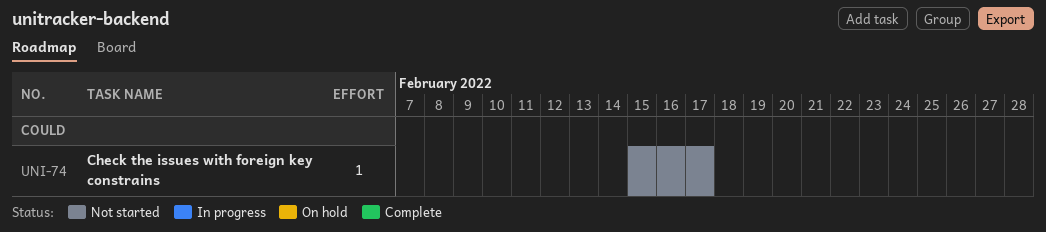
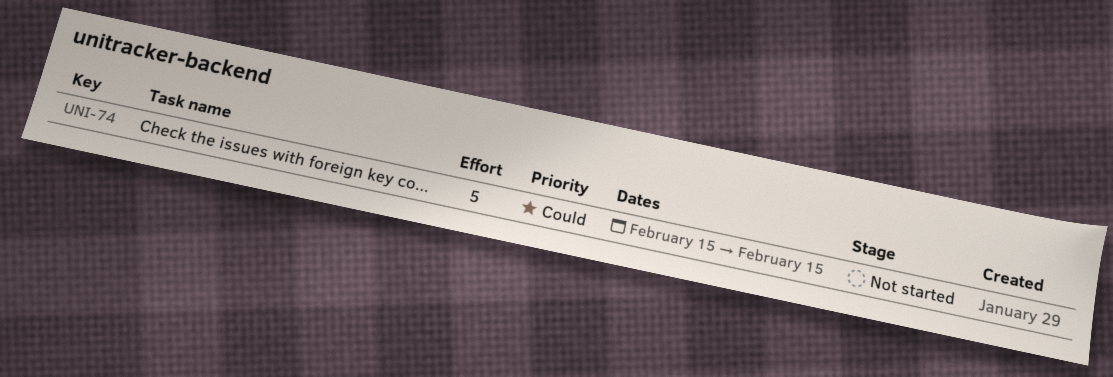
UNI-74, estimate: 1 -> 5
UNI-74, due: Feb 17 -> Feb 15

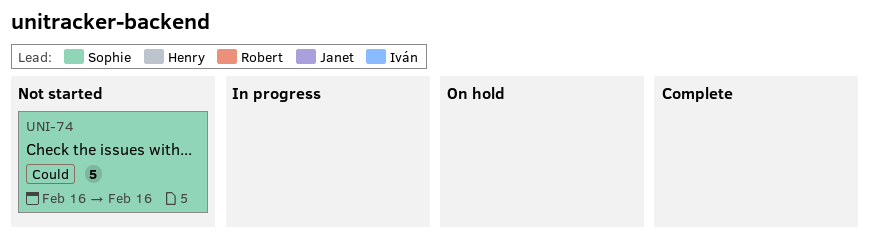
UNI-74, start: Feb 15 -> Feb 16
UNI-74, due: Feb 15 -> Feb 16

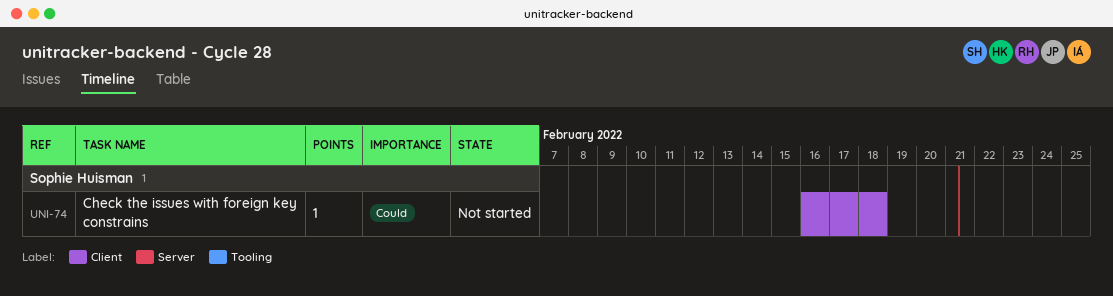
UNI-74, estimate: 5 -> 1
UNI-74, due: Feb 16 -> Feb 18

